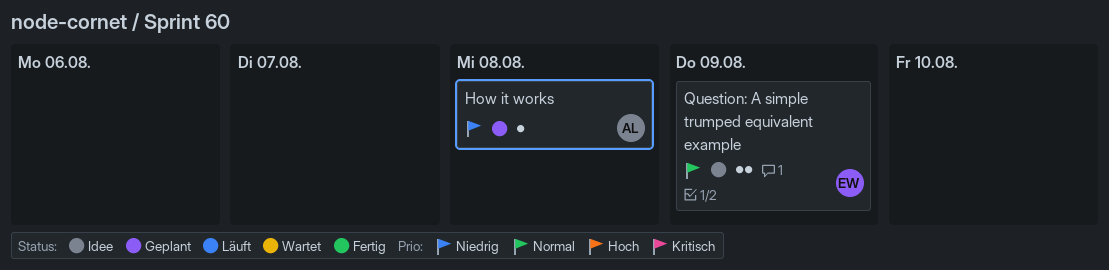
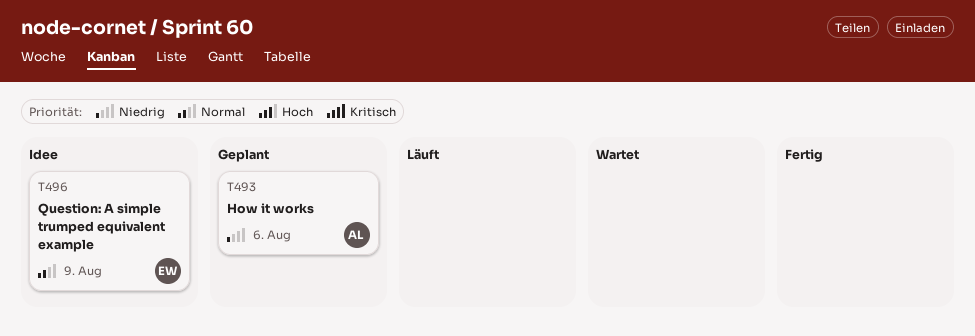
How it works, due: Aug 8 -> Aug 6

